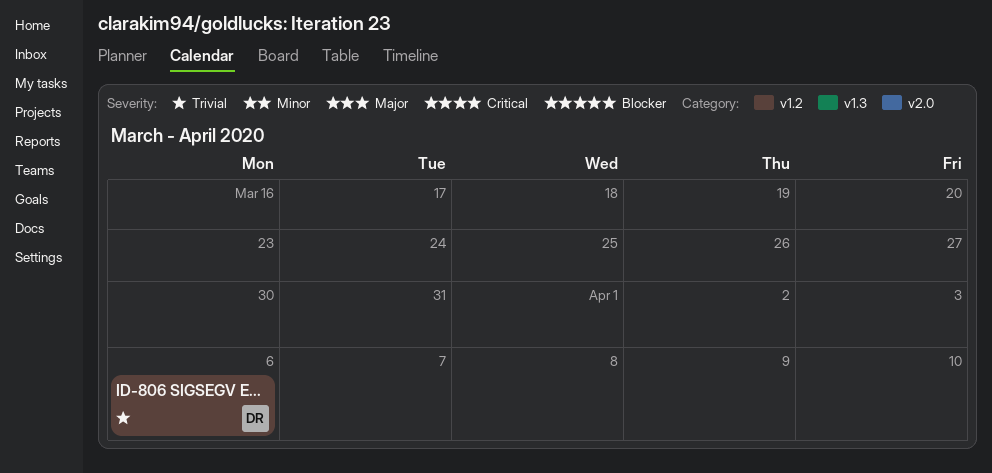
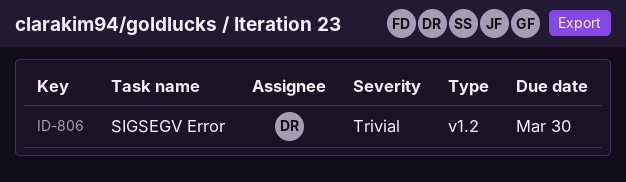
ID-806, due: Apr 6 -> Mar 30

